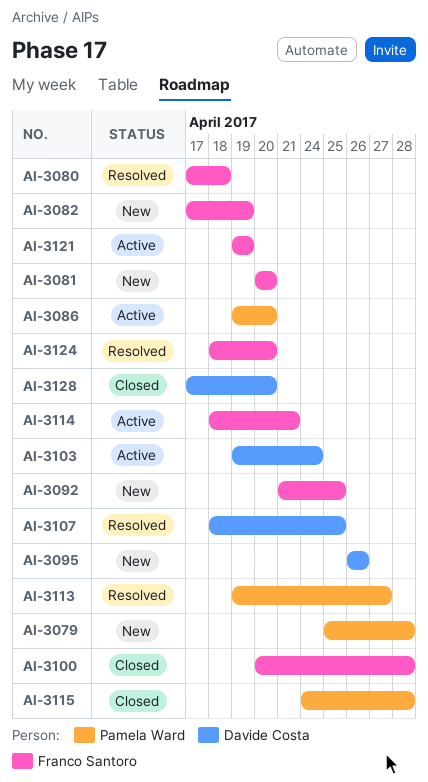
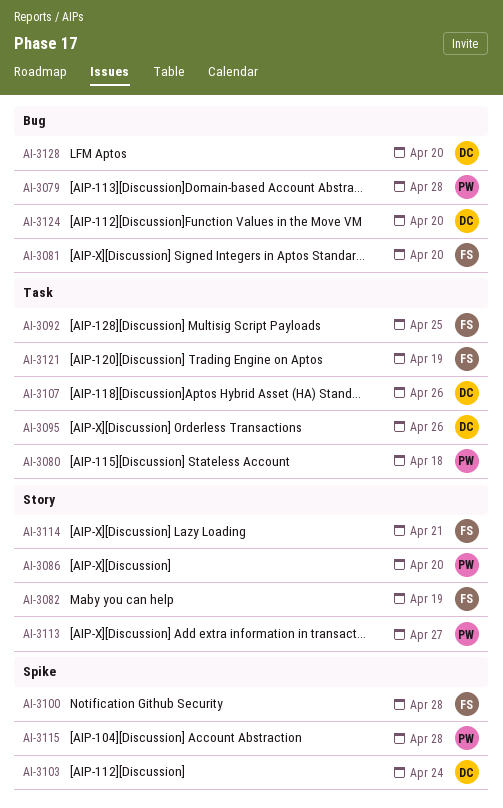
AI-3080, owner: Franco Santoro -> Pamela Ward
AI-3107, due: Apr 25 -> Apr 26
AI-3124, owner: Franco Santoro -> Davide Costa

